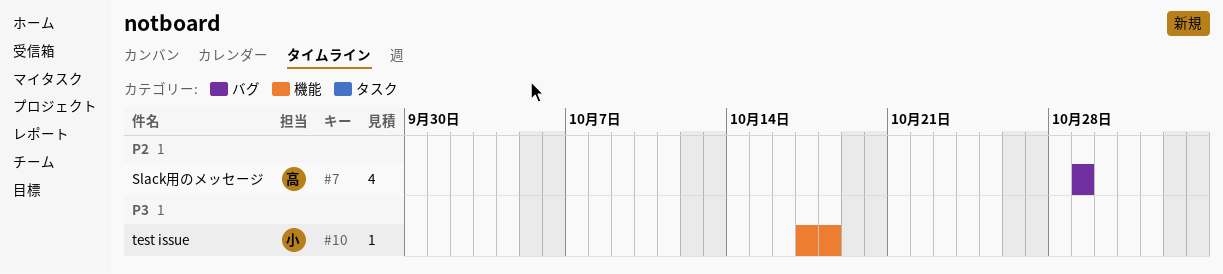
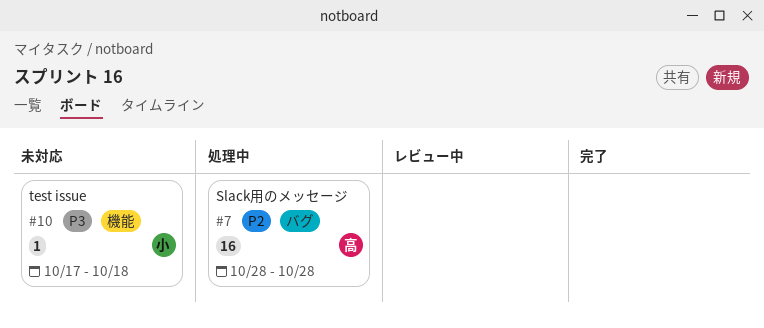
#7, estimate: 4 -> 16
#7, start: Oct 29 -> Oct 28
#7, due: Oct 29 -> Oct 28

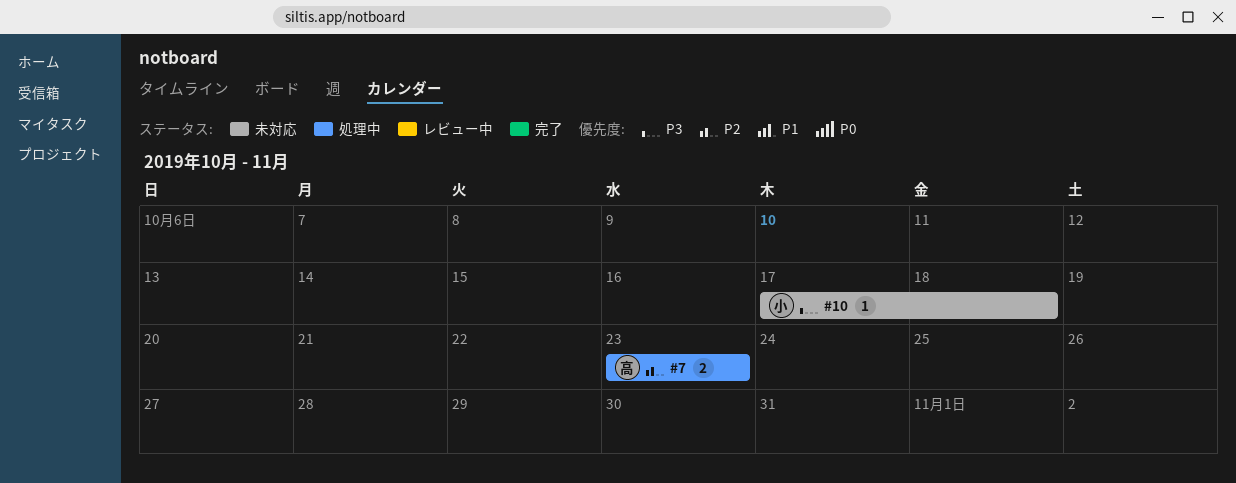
#7, estimate: 16 -> 2
#7, start: Oct 28 -> Oct 23
#7, due: Oct 28 -> Oct 23

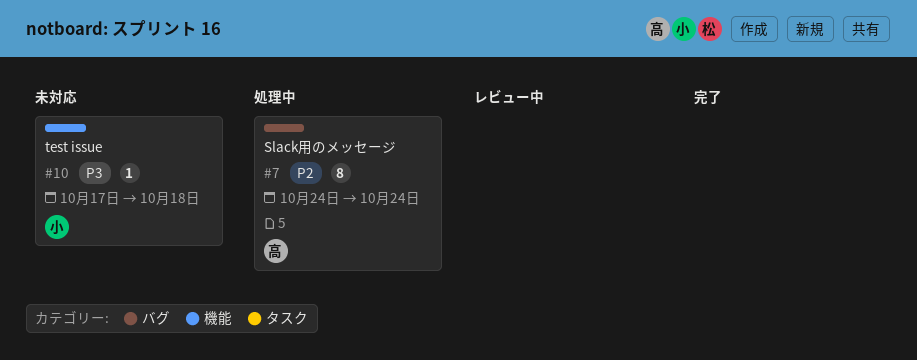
#7, estimate: 2 -> 8
#7, start: Oct 23 -> Oct 24
#7, due: Oct 23 -> Oct 24

